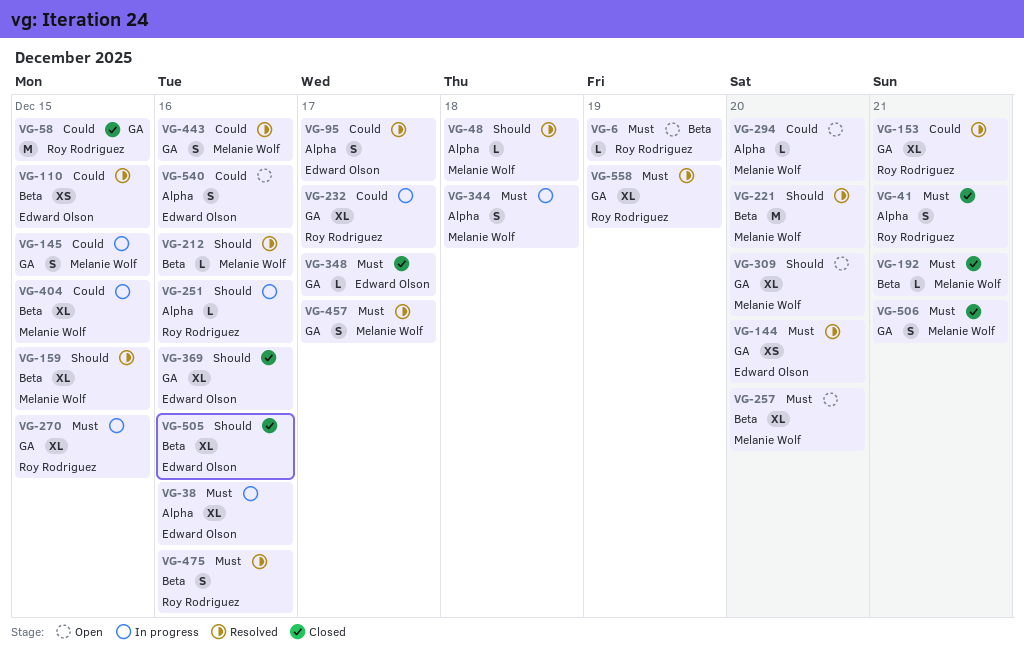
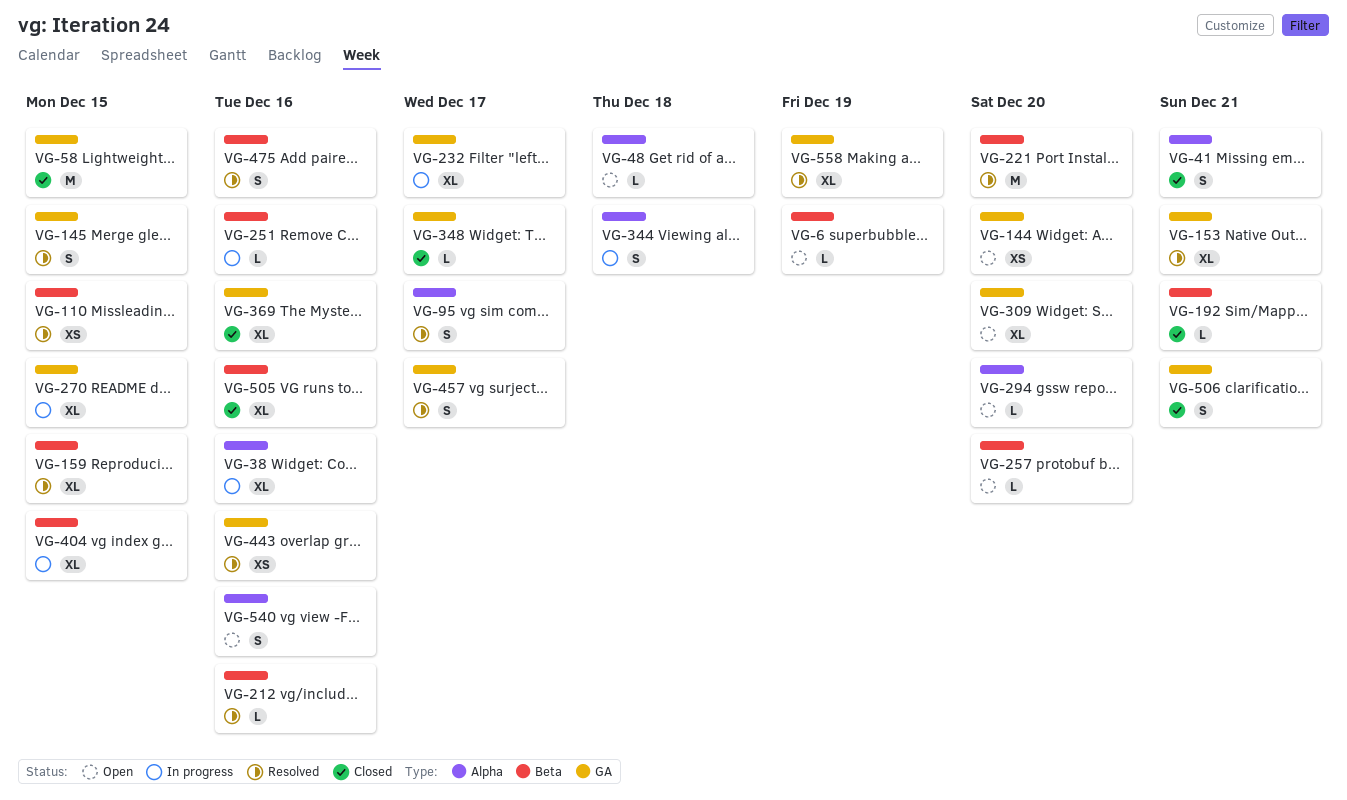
VG-48, status: Resolved -> Open
VG-144, status: Resolved -> Open
VG-145, status: In progress -> Resolved
VG-251, label: Alpha -> Beta
VG-257, estimate: XL -> L
VG-443, estimate: S -> XS

